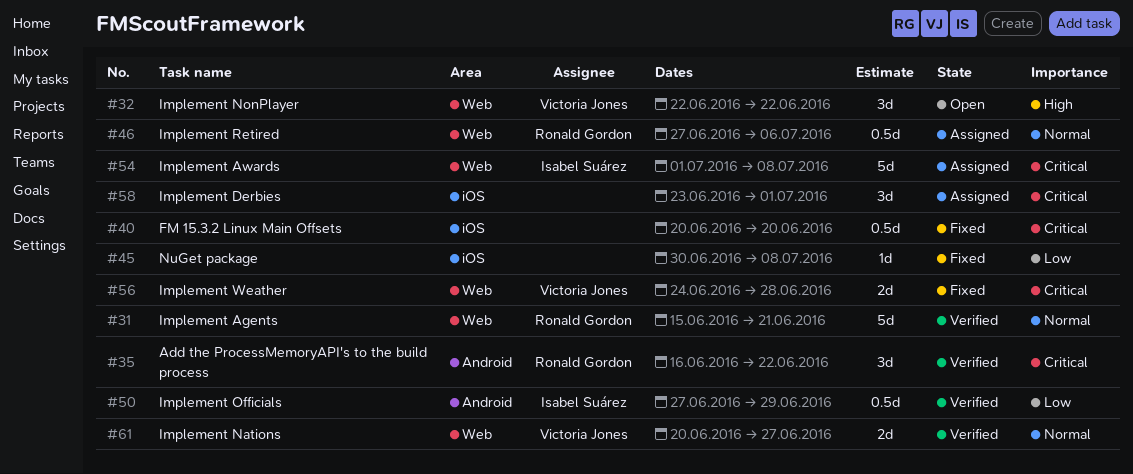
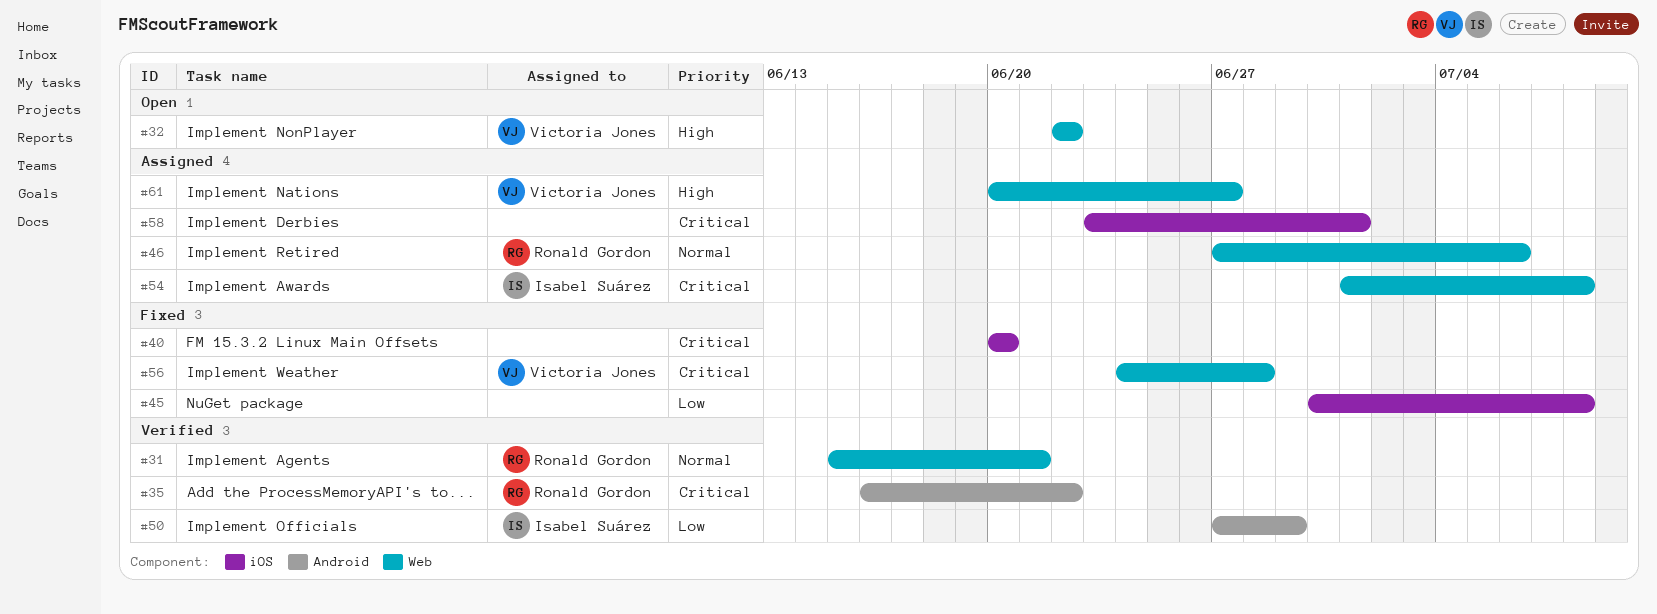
#61, status: Verified -> Assigned
#61, priority: Normal -> High

